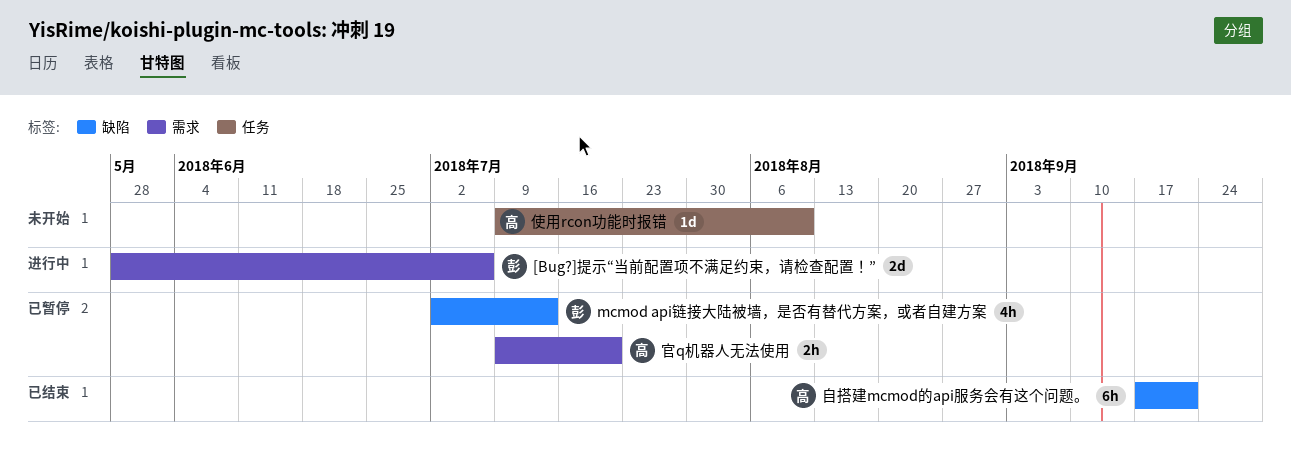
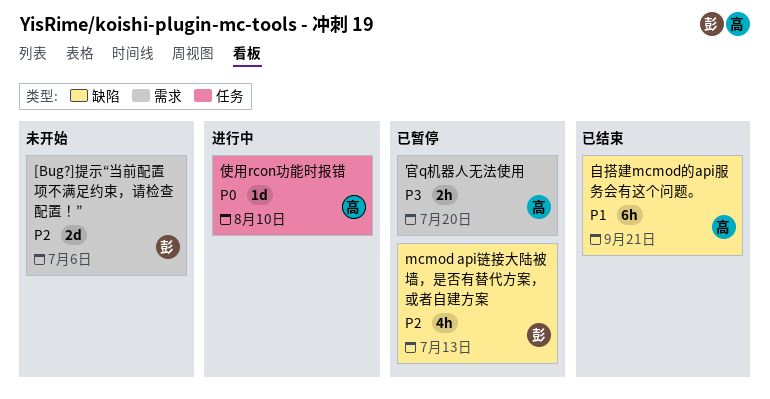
[Bug?]提示“当前配置项不满足约束，请检查配置！”, status: 进行中 -> 未开始
使用rcon功能时报错, status: 未开始 -> 进行中

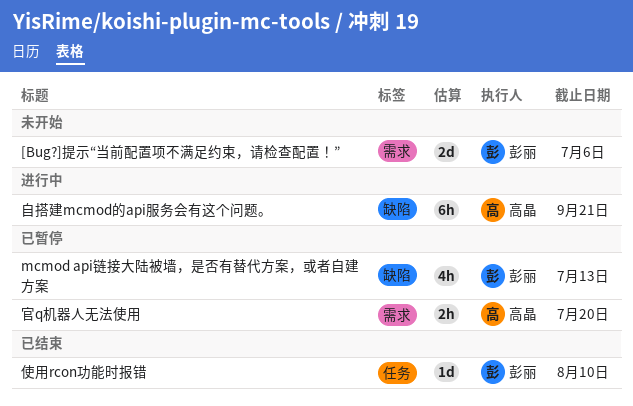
使用rcon功能时报错, status: 进行中 -> 已结束
使用rcon功能时报错, owner: 高晶 -> 彭丽
自搭建mcmod的api服务会有这个问题。, status: 已结束 -> 进行中

